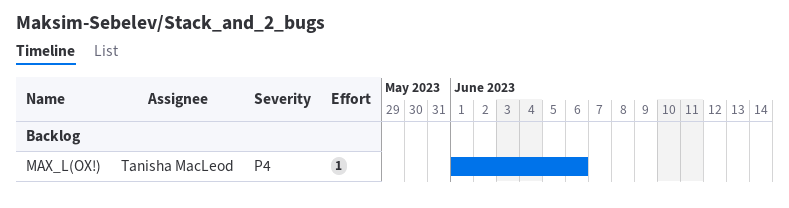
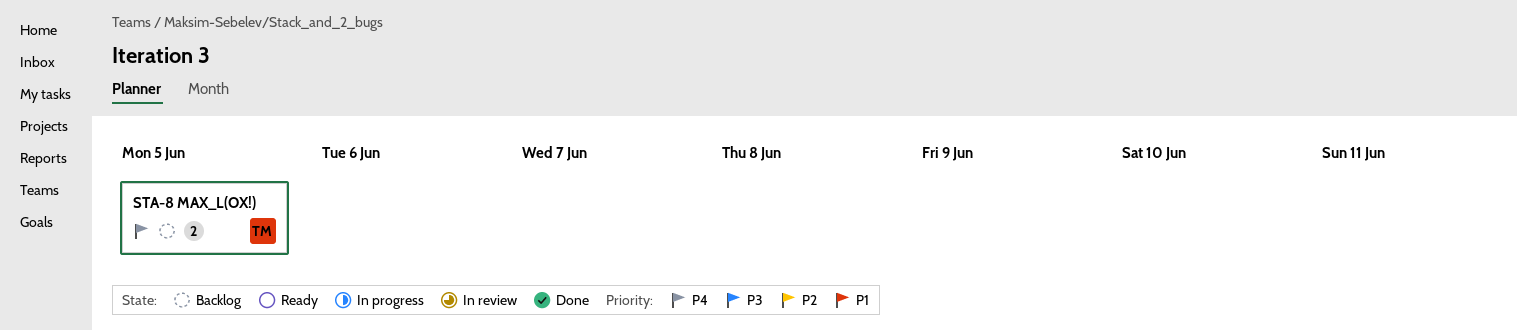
MAX_L(OX!), estimate: 1 -> 2
MAX_L(OX!), due: Jun 6 -> Jun 5

